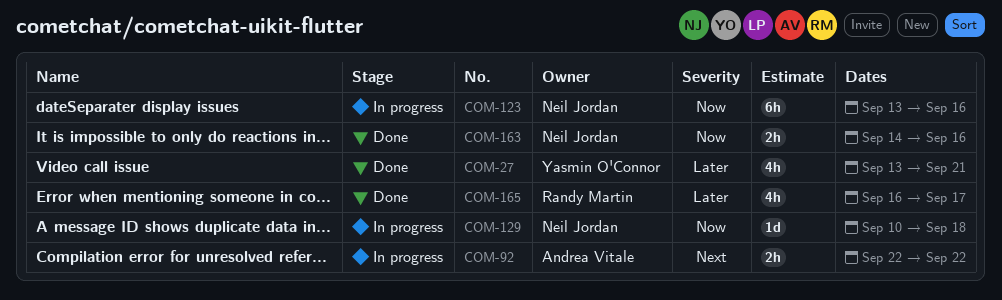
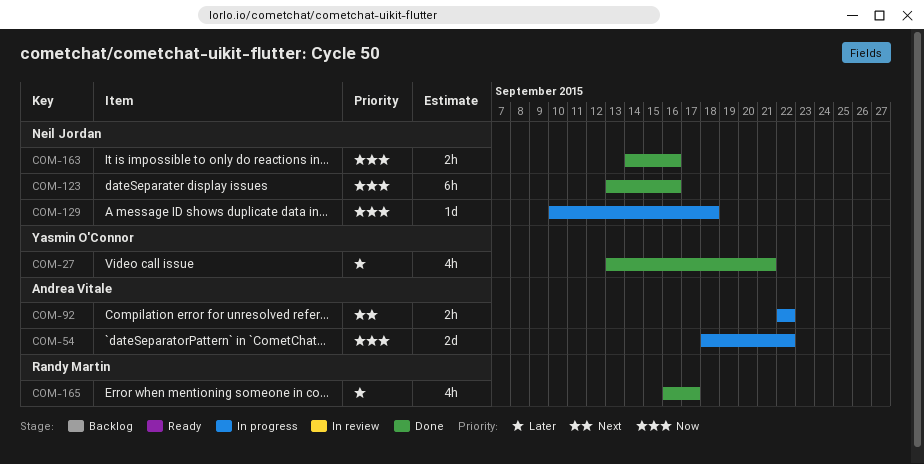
COM-54: none -> present
COM-123, status: In progress -> Done

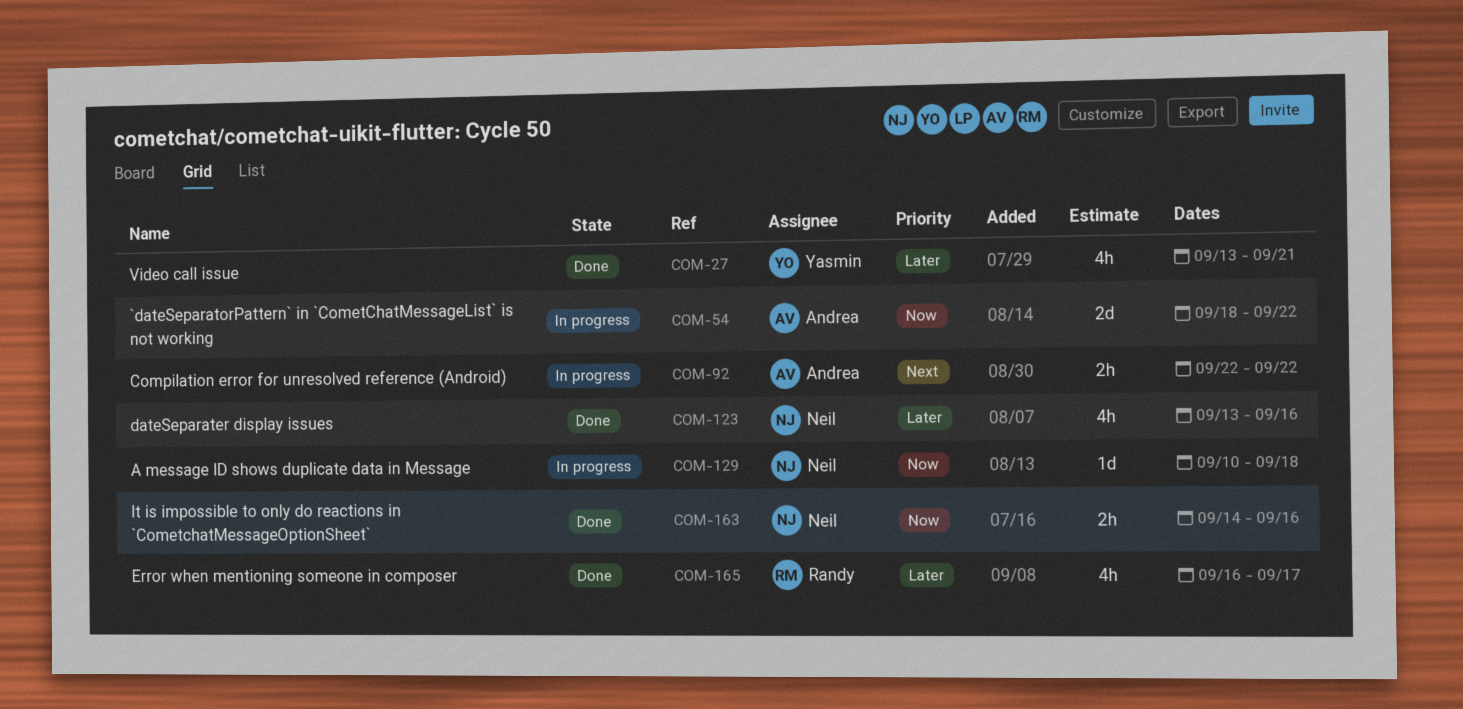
COM-123, priority: Now -> Later
COM-123, estimate: 6h -> 4h

